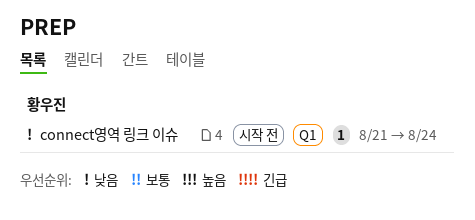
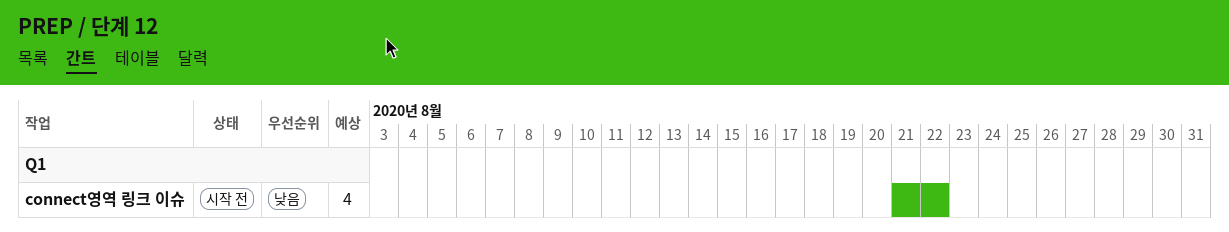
connect영역 링크 이슈, estimate: 1 -> 4
connect영역 링크 이슈, due: Aug 24 -> Aug 22

